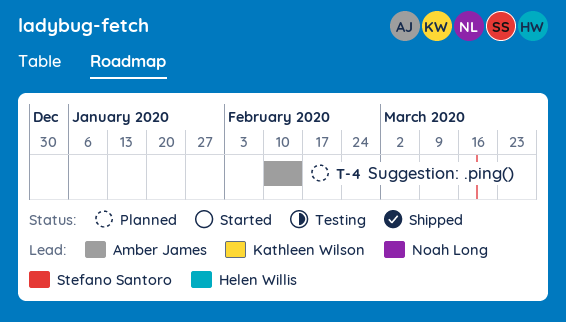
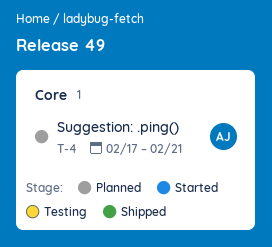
T-4, start: Feb 10 -> Feb 17
T-4, due: Feb 14 -> Feb 21

